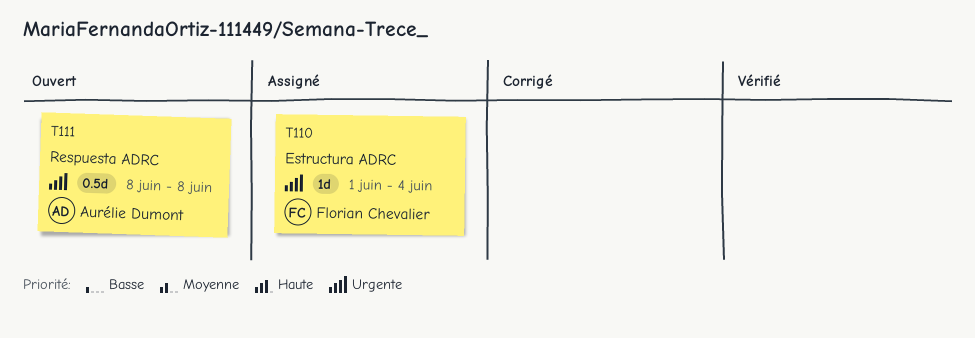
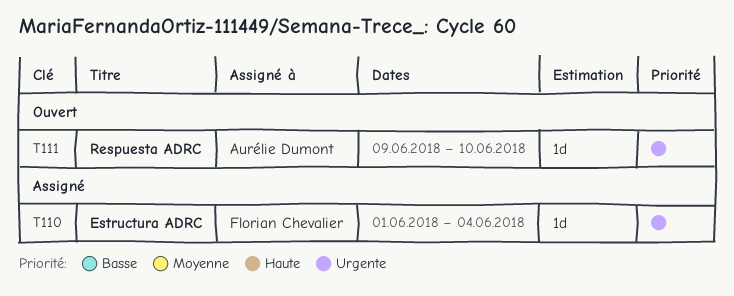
T111, estimate: 0.5d -> 1d
T111, start: Jun 8 -> Jun 9
T111, due: Jun 8 -> Jun 10

